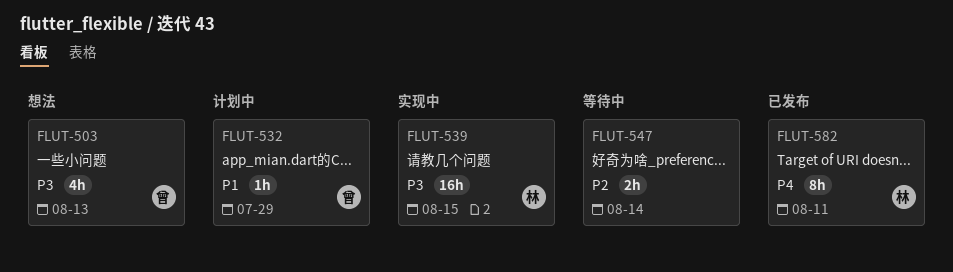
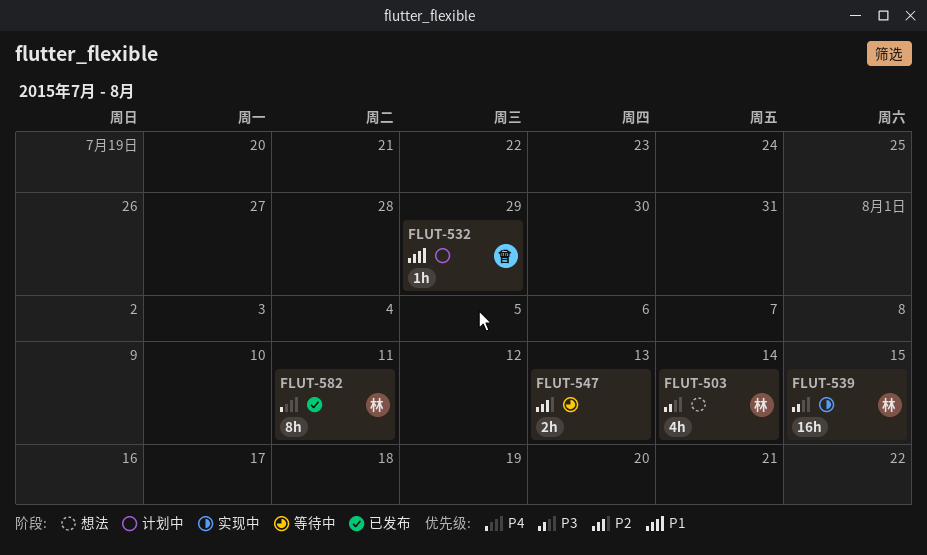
FLUT-503, owner: 曾 -> 林
FLUT-503, due: Aug 13 -> Aug 14
FLUT-547, due: Aug 14 -> Aug 13

